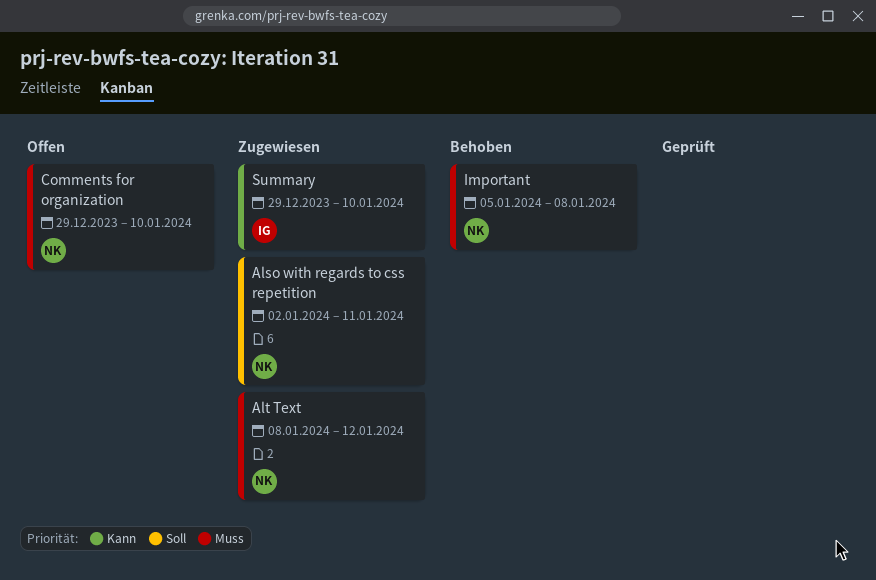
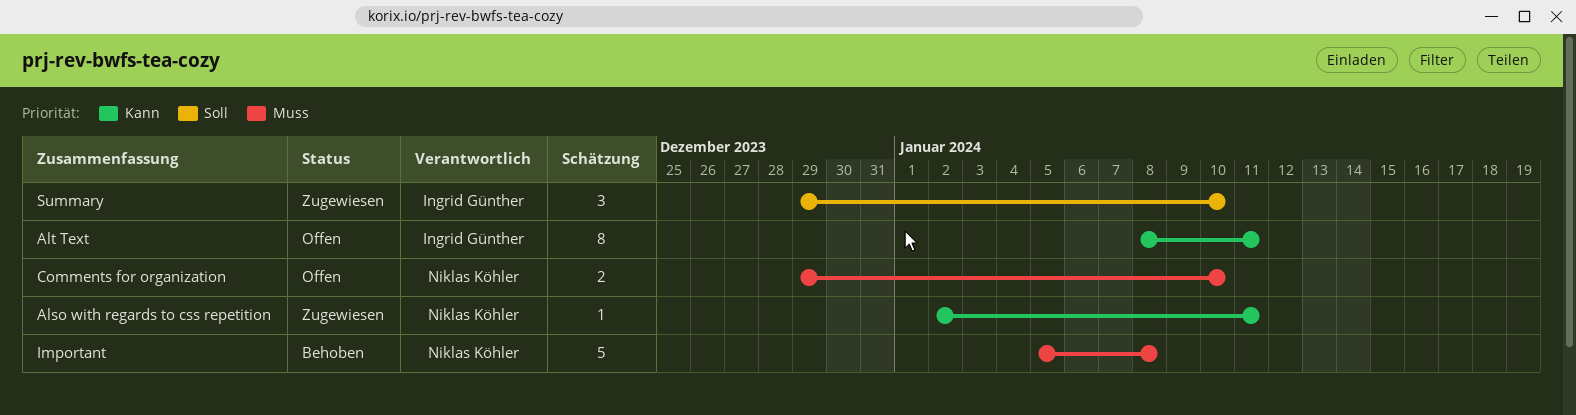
Also with regards to css repetition, priority: Soll -> Kann
Alt Text, status: Zugewiesen -> Offen
Alt Text, owner: Niklas Köhler -> Ingrid Günther
Alt Text, priority: Muss -> Kann
Alt Text, due: Jan 12 -> Jan 11
Summary, priority: Kann -> Soll

